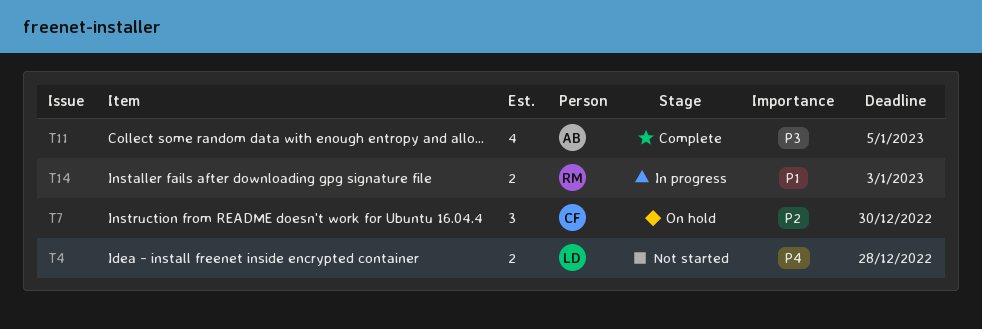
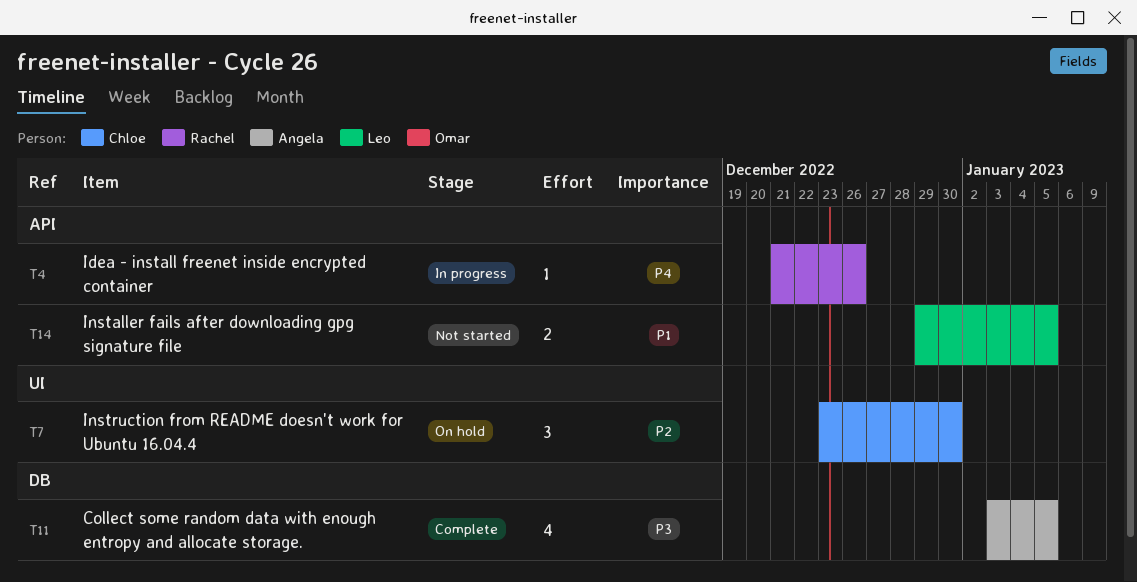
T4, status: Not started -> In progress
T4, owner: Leo -> Rachel
T4, estimate: 2 -> 1
T4, due: Dec 28 -> Dec 26
T14, status: In progress -> Not started
T14, owner: Rachel -> Leo
T14, due: Jan 3 -> Jan 5

